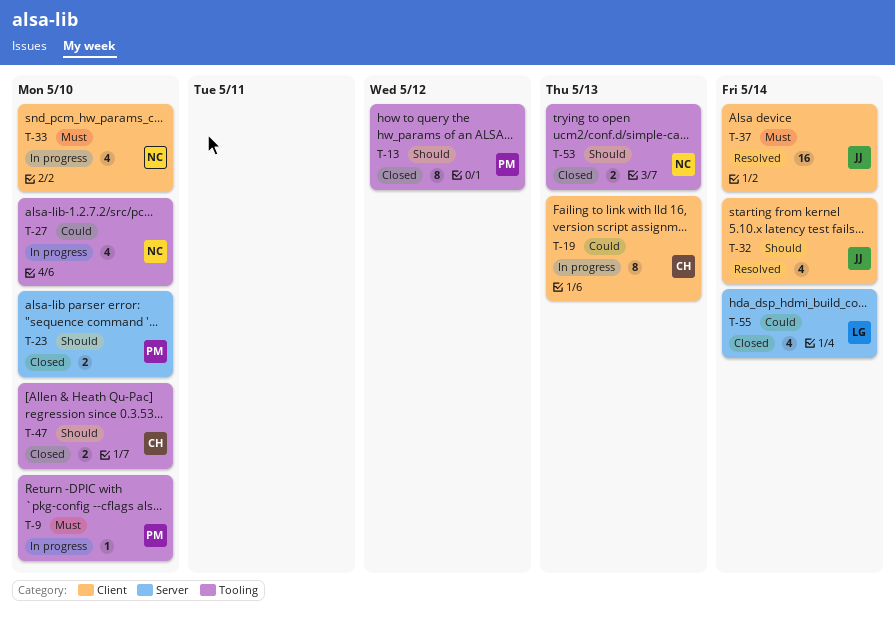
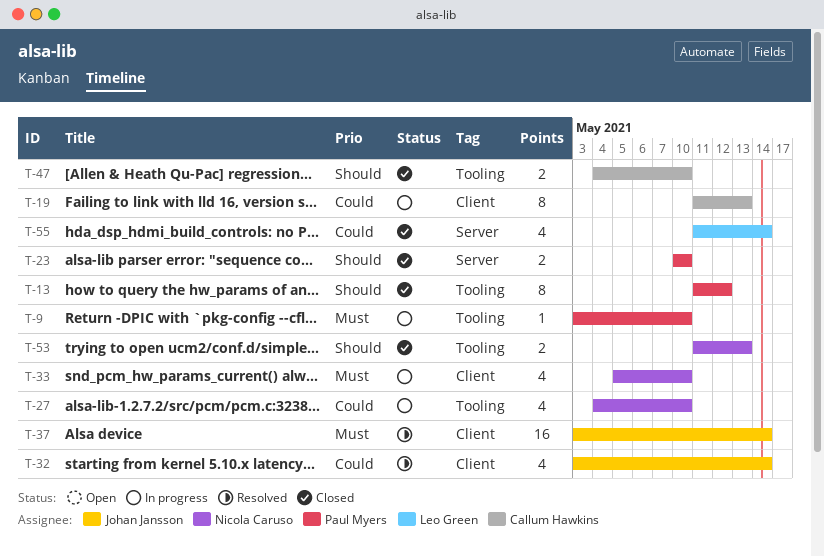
T-32, priority: Should -> Could

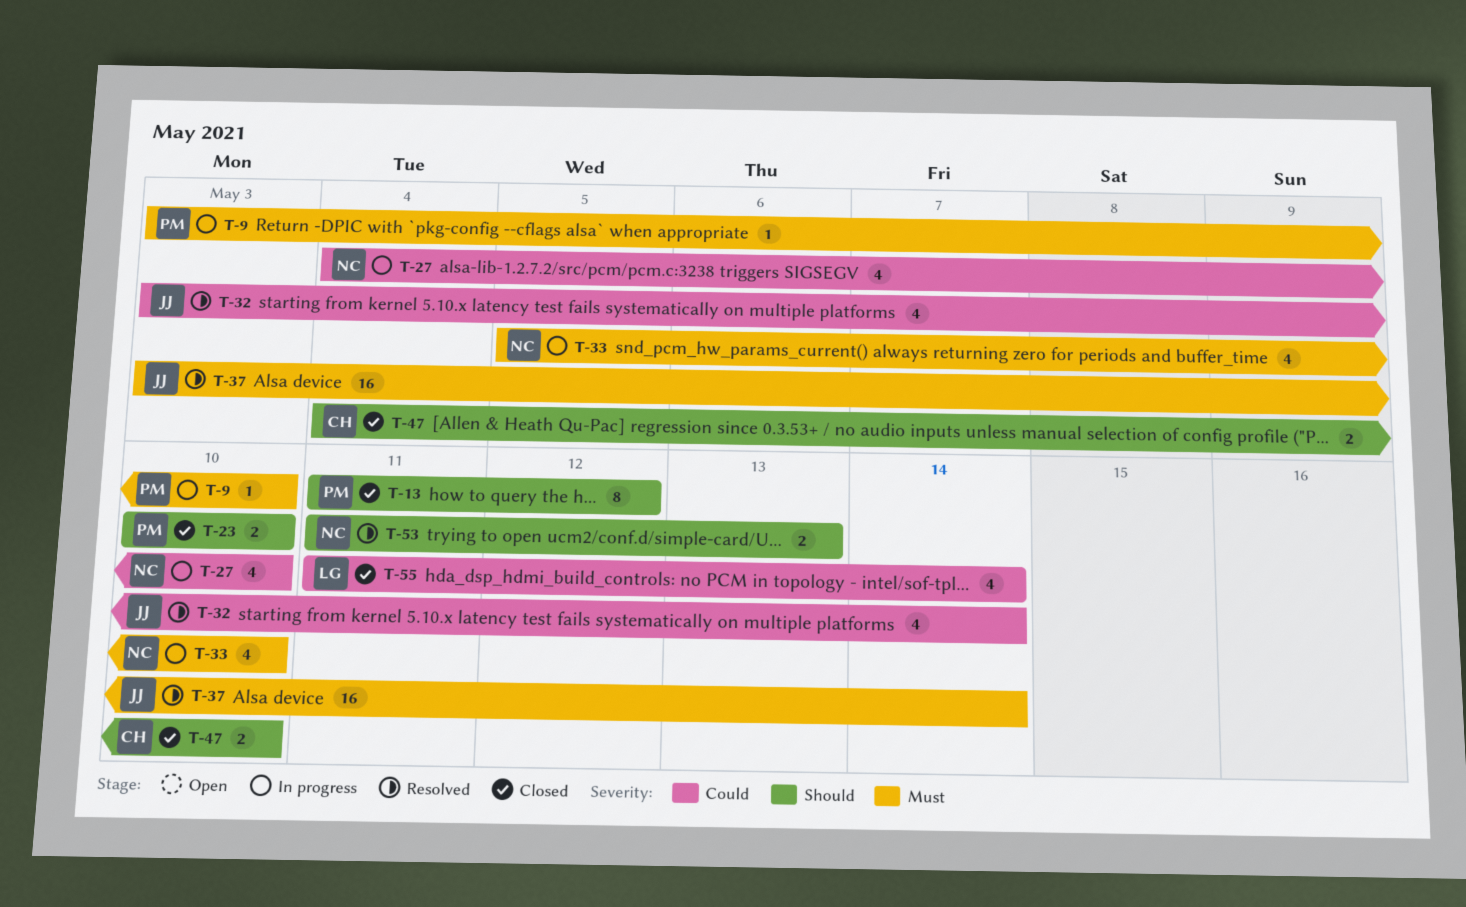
T-19: present -> none
T-53, status: Closed -> Resolved

